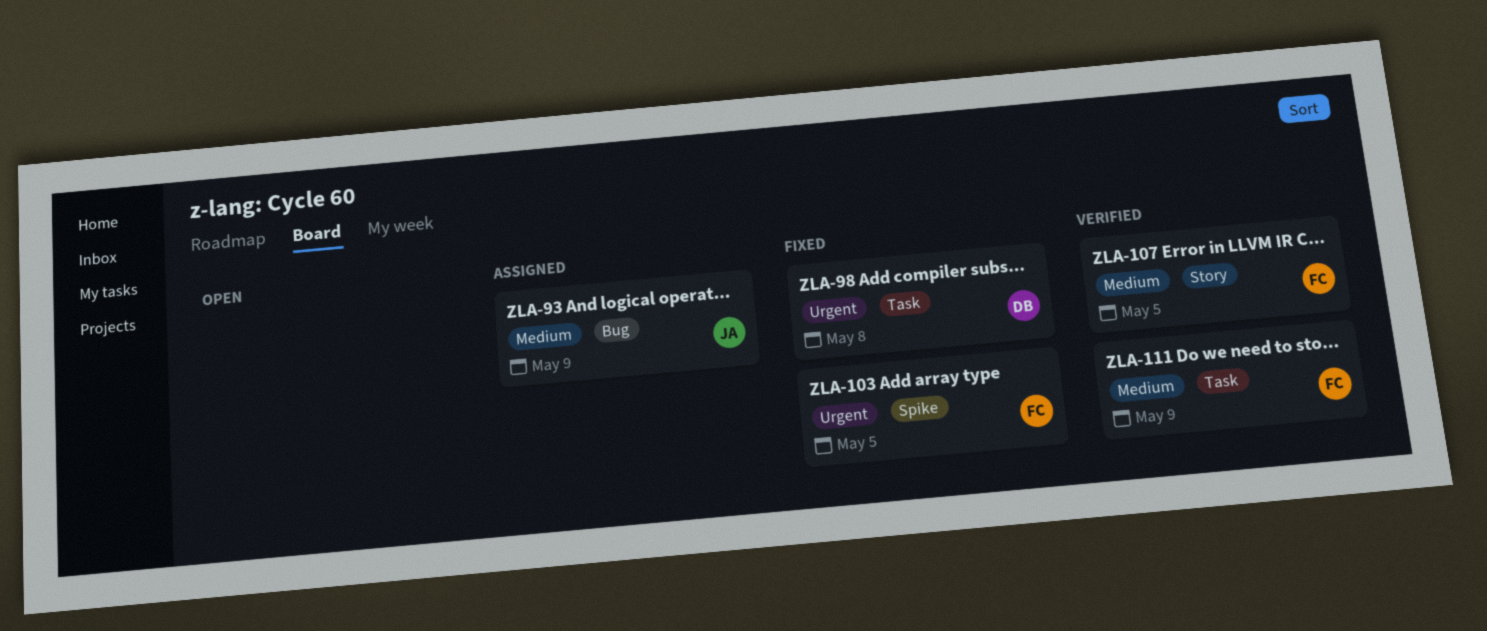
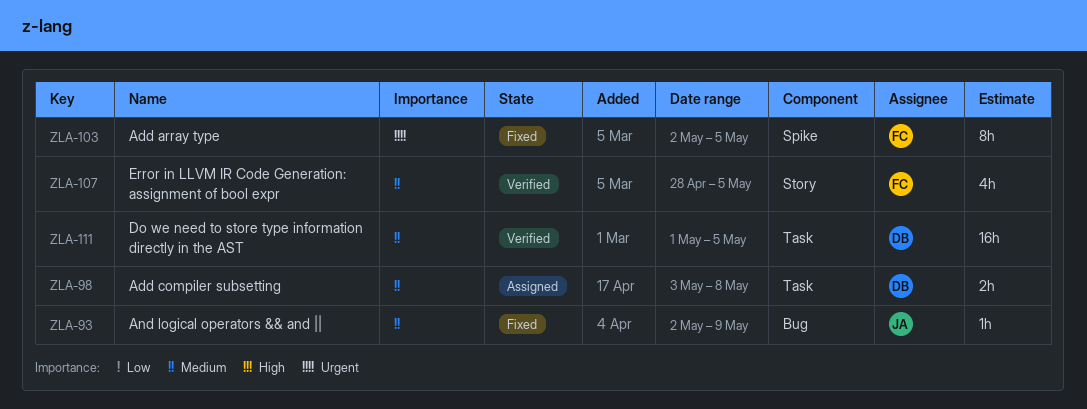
ZLA-93, status: Assigned -> Fixed
ZLA-98, status: Fixed -> Assigned
ZLA-98, priority: Urgent -> Medium
ZLA-111, owner: FC -> DB
ZLA-111, due: May 9 -> May 5

